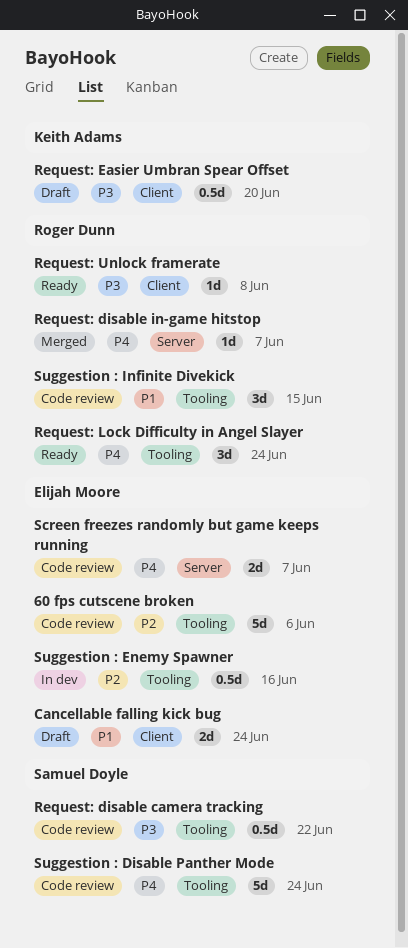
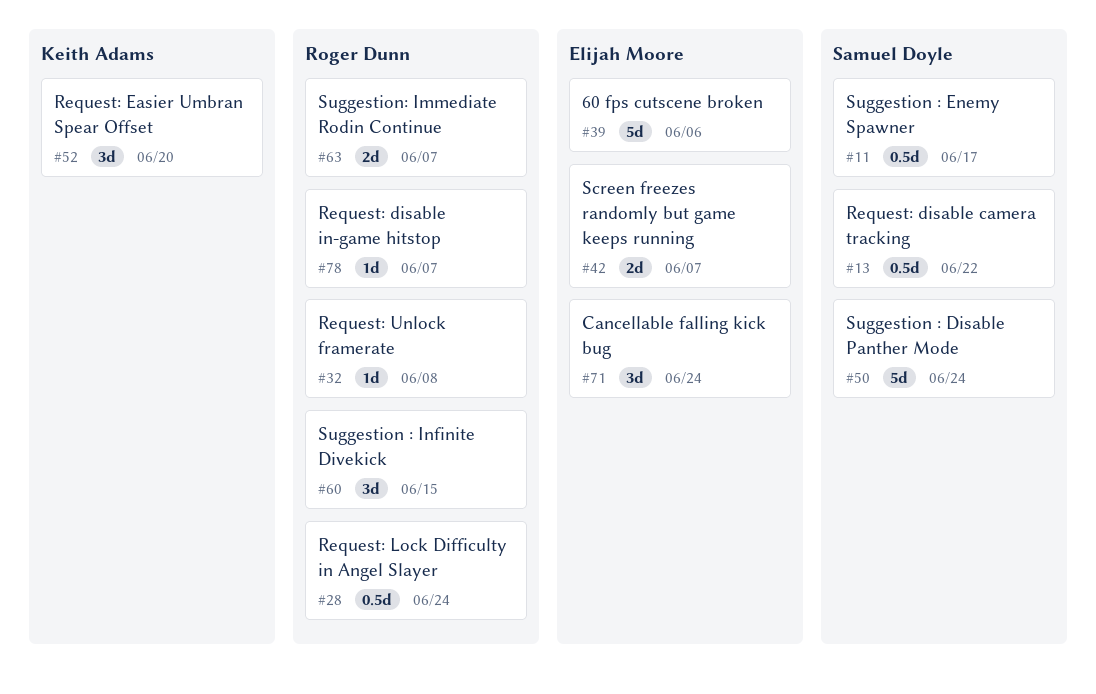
Cancellable falling kick bug, estimate: 2d -> 3d
Request: Easier Umbran Spear Offset, estimate: 0.5d -> 3d
Request: Lock Difficulty in Angel Slayer, estimate: 3d -> 0.5d
Suggestion : Enemy Spawner, owner: Elijah Moore -> Samuel Doyle
Suggestion : Enemy Spawner, due: Jun 16 -> Jun 17
Suggestion: Immediate Rodin Continue: none -> present

